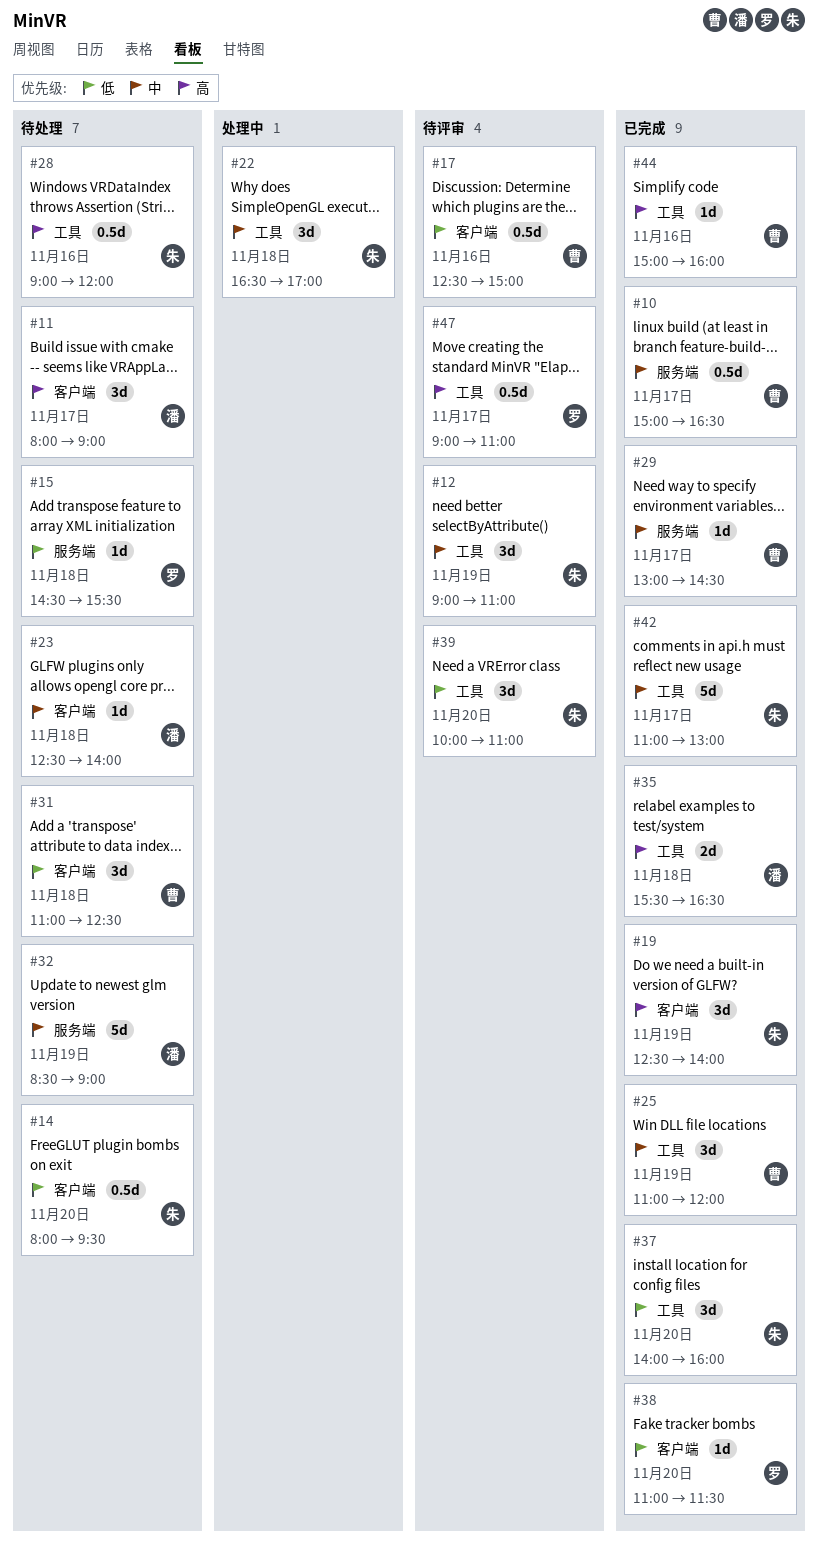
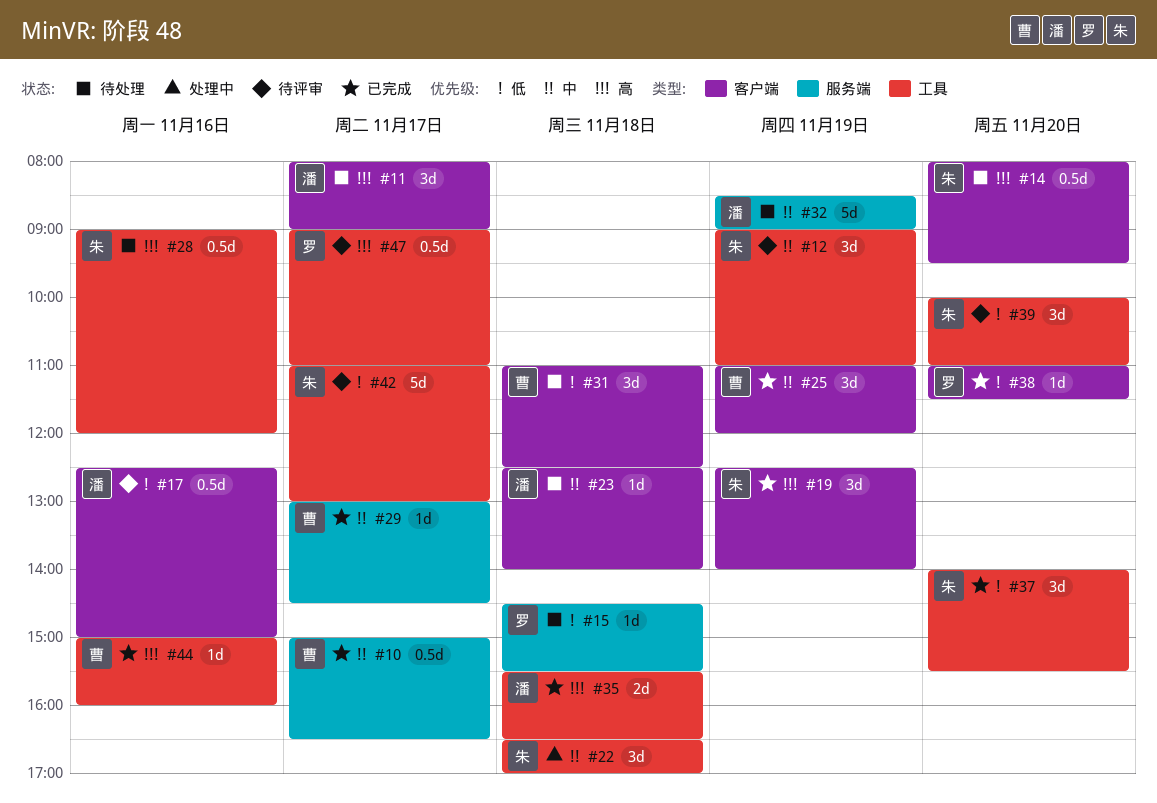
#14, priority: 低 -> 高
#17, owner: 曹 -> 潘
#25, label: 工具 -> 客户端
#37, ends: 16:00 -> 15:30
#42, status: 已完成 -> 待评审
#42, priority: 中 -> 低

